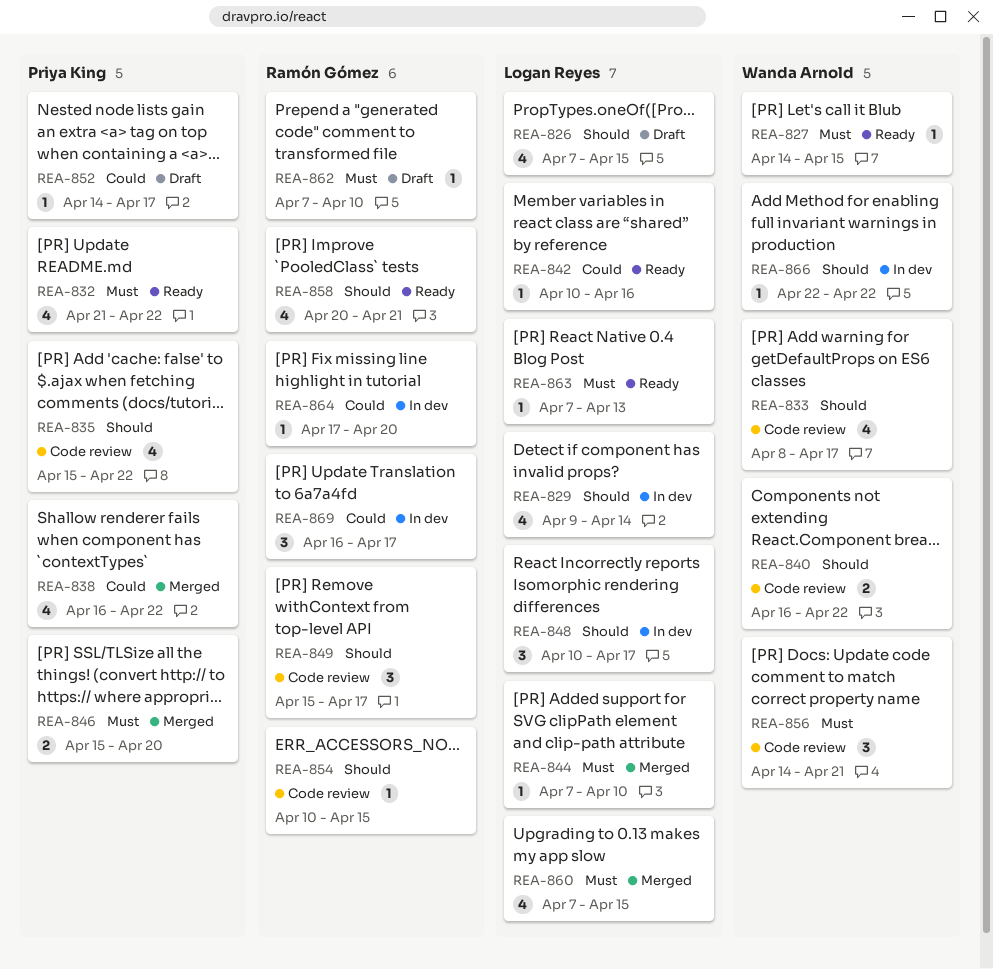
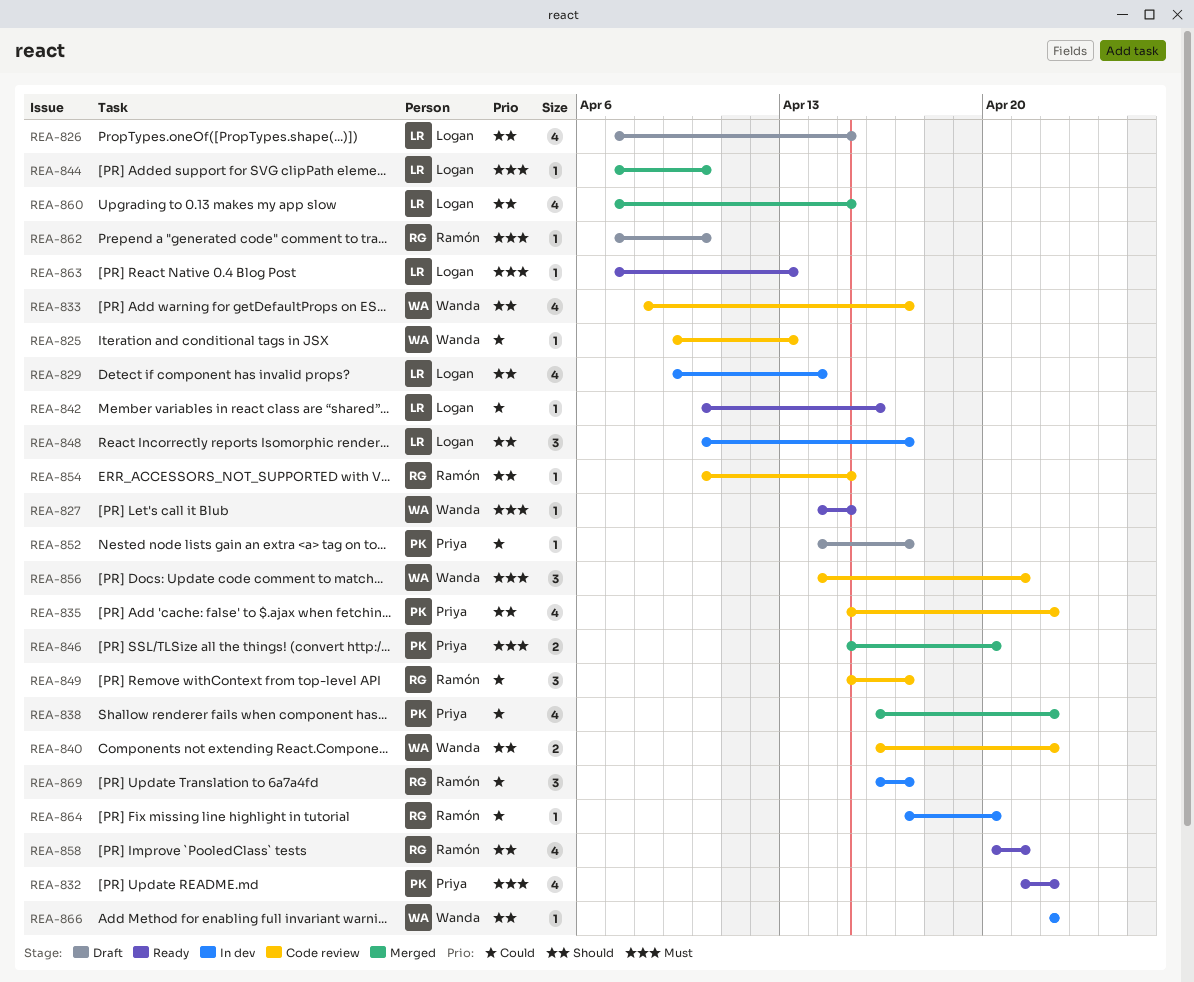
REA-825: none -> present
REA-849, priority: Should -> Could
REA-860, priority: Must -> Should

